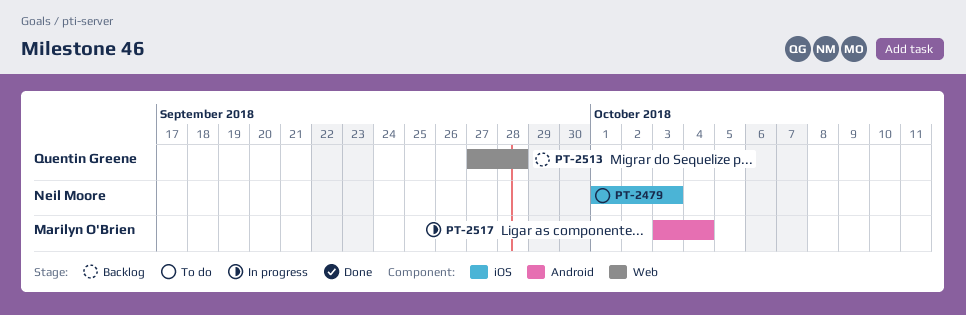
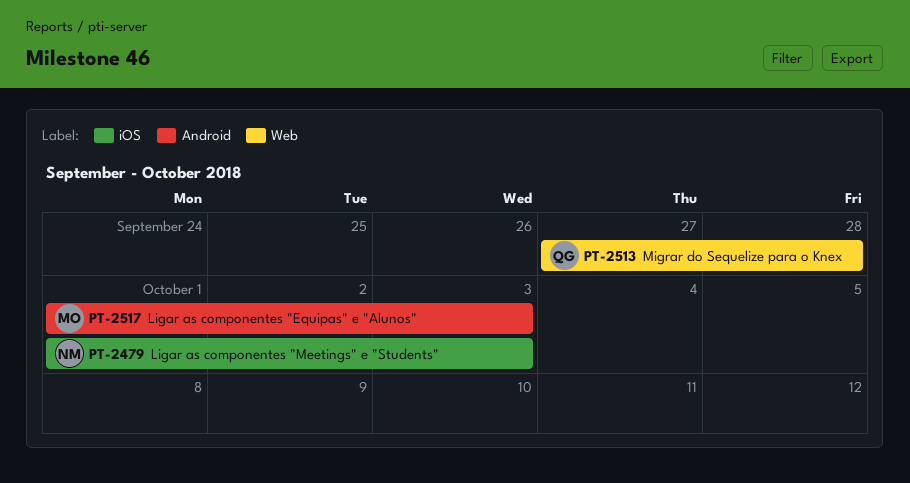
PT-2517, start: Oct 3 -> Oct 1
PT-2517, due: Oct 4 -> Oct 3

